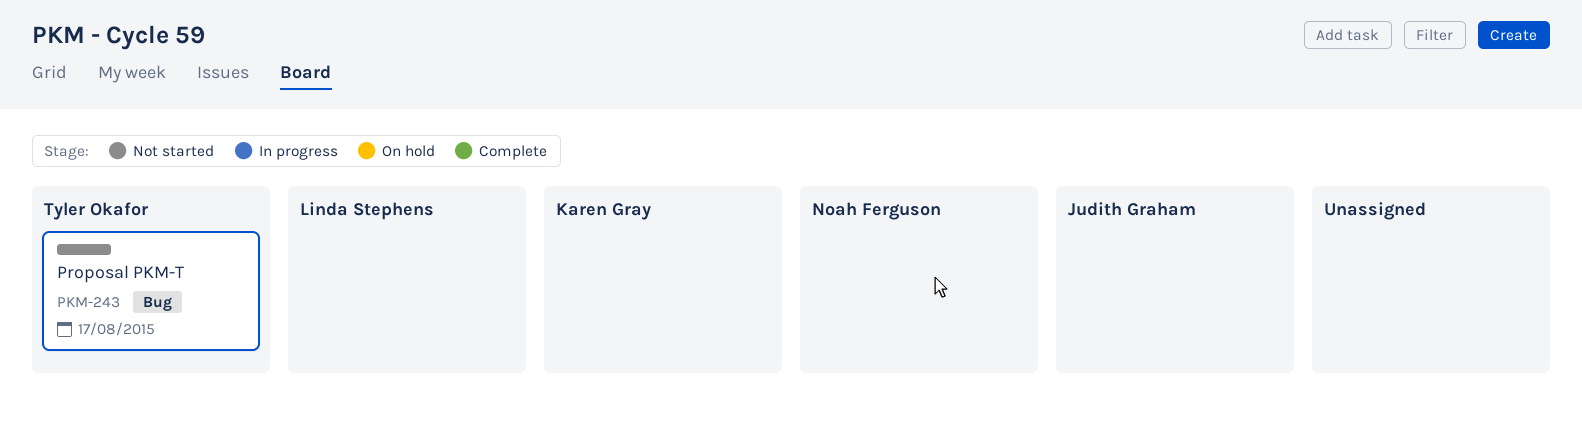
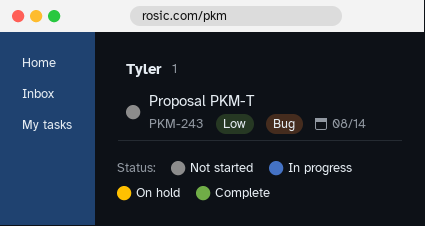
PKM-243, due: Aug 17 -> Aug 14

